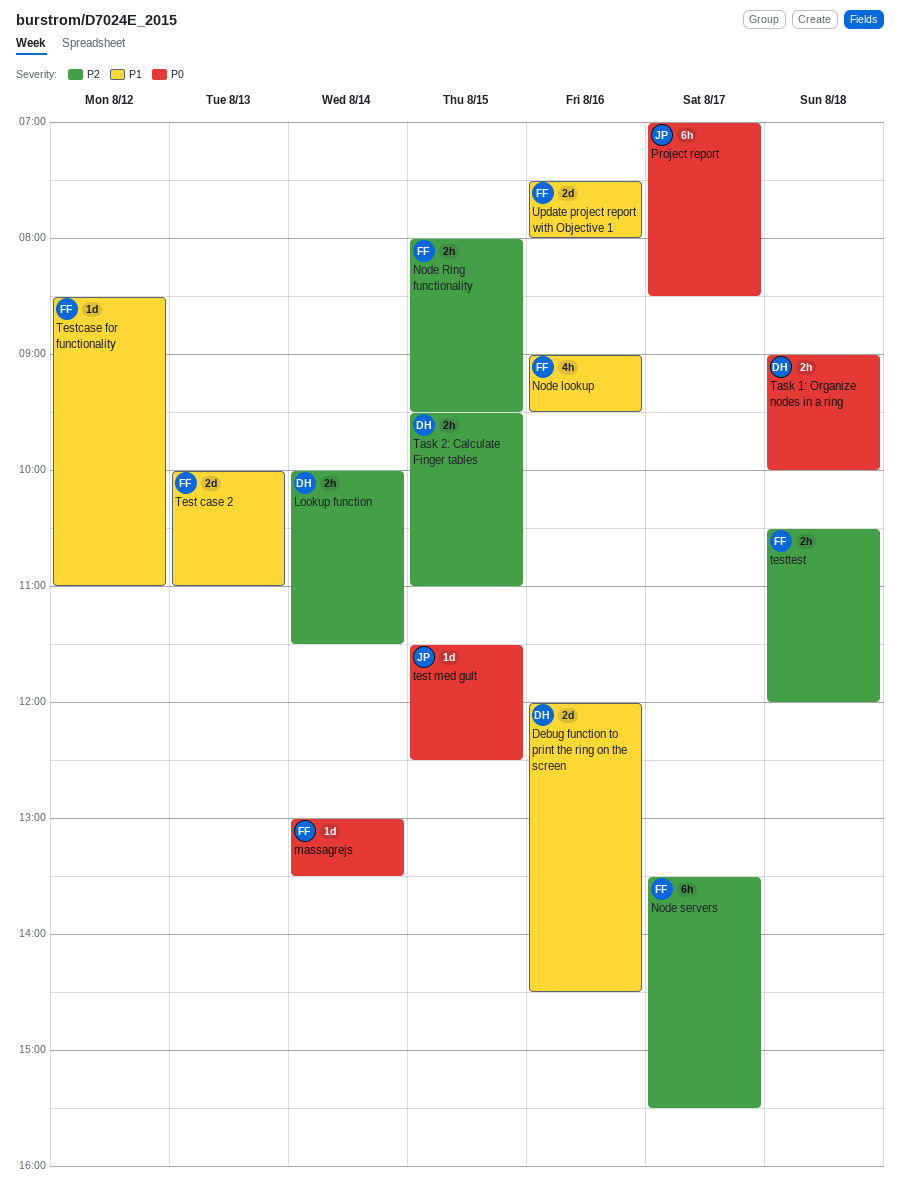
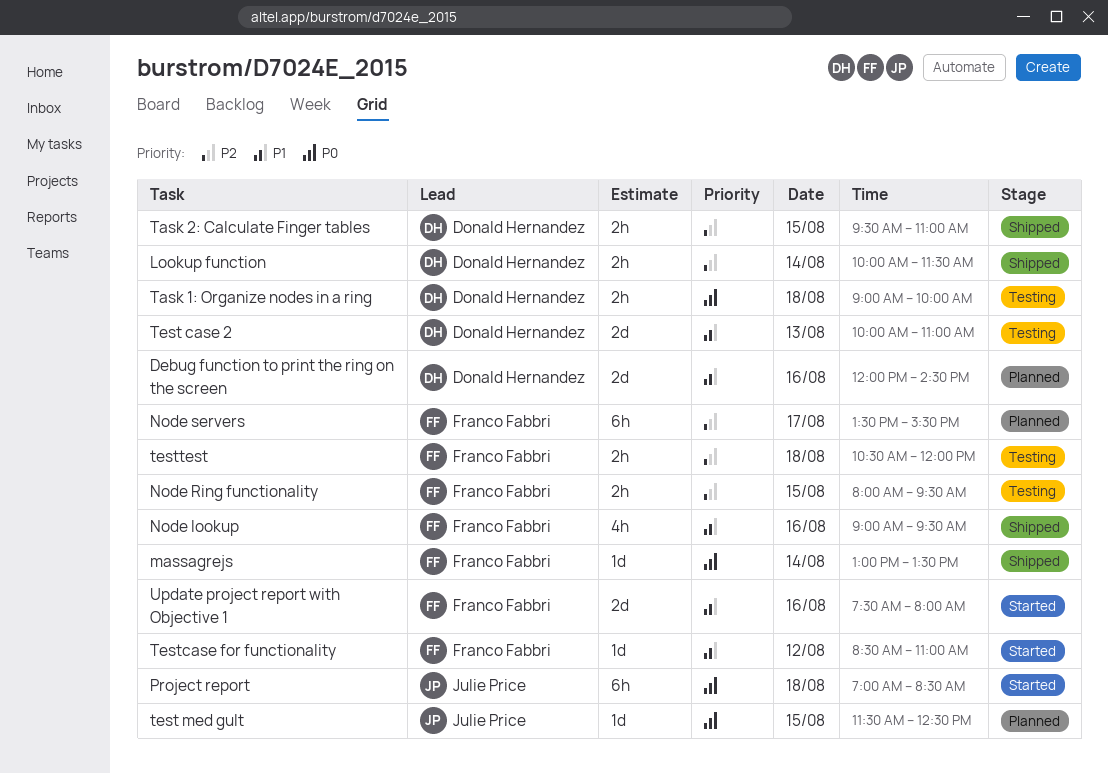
Project report, day: Aug 17 -> Aug 18
Test case 2, owner: Franco Fabbri -> Donald Hernandez

